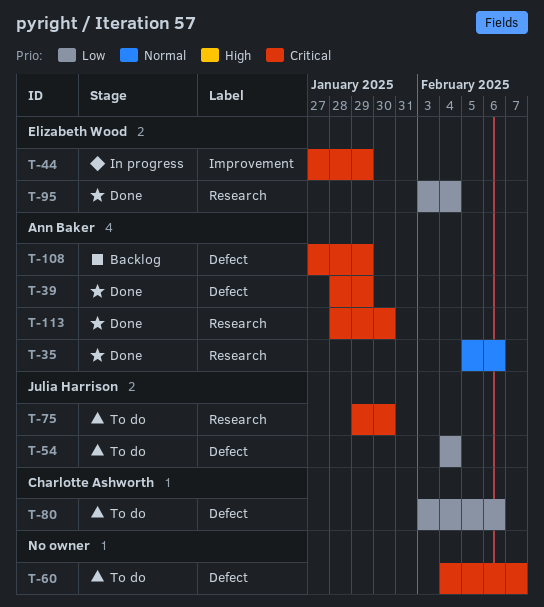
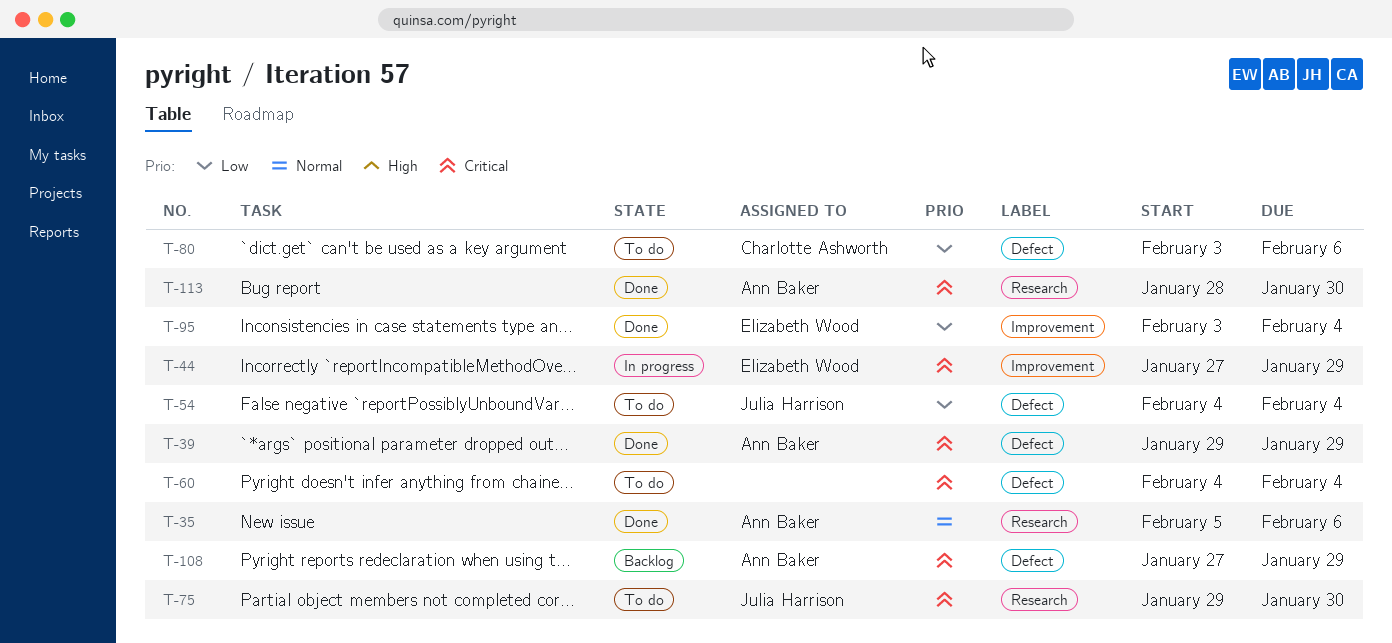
T-39, start: Jan 28 -> Jan 29
T-60, due: Feb 7 -> Feb 4
T-95, label: Research -> Improvement

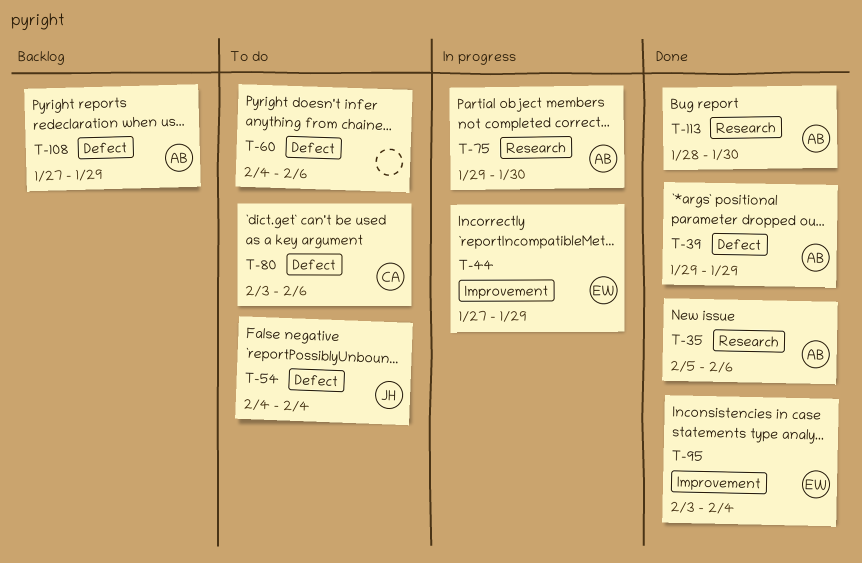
T-60, due: Feb 4 -> Feb 6
T-75, status: To do -> In progress
T-75, owner: Julia Harrison -> Ann Baker

